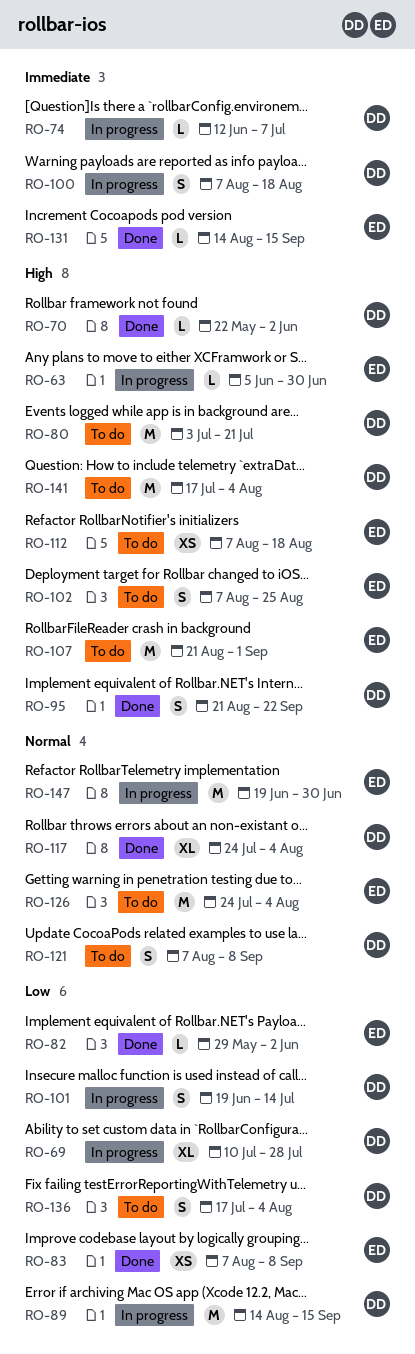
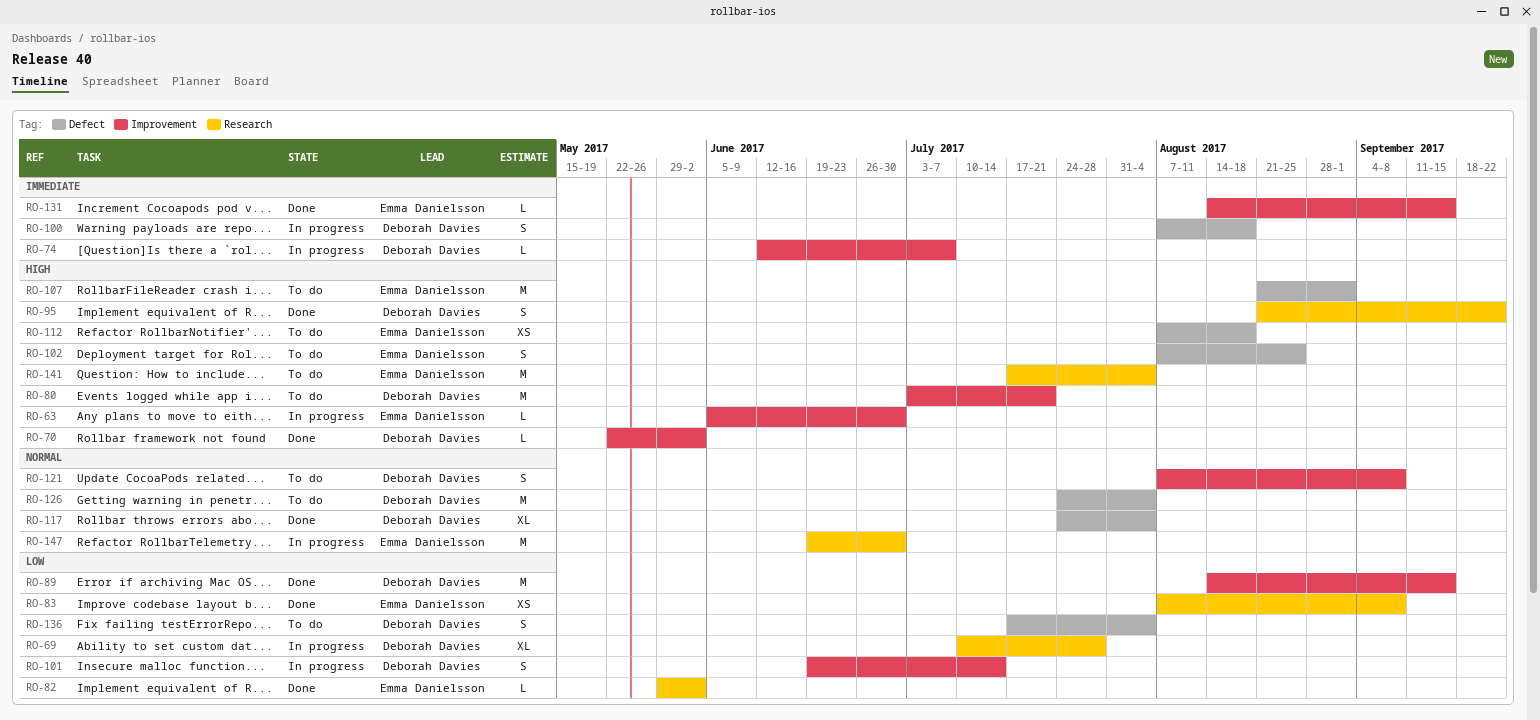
RO-89, status: In progress -> Done
RO-126, owner: Emma Danielsson -> Deborah Davies
RO-141, owner: Deborah Davies -> Emma Danielsson

